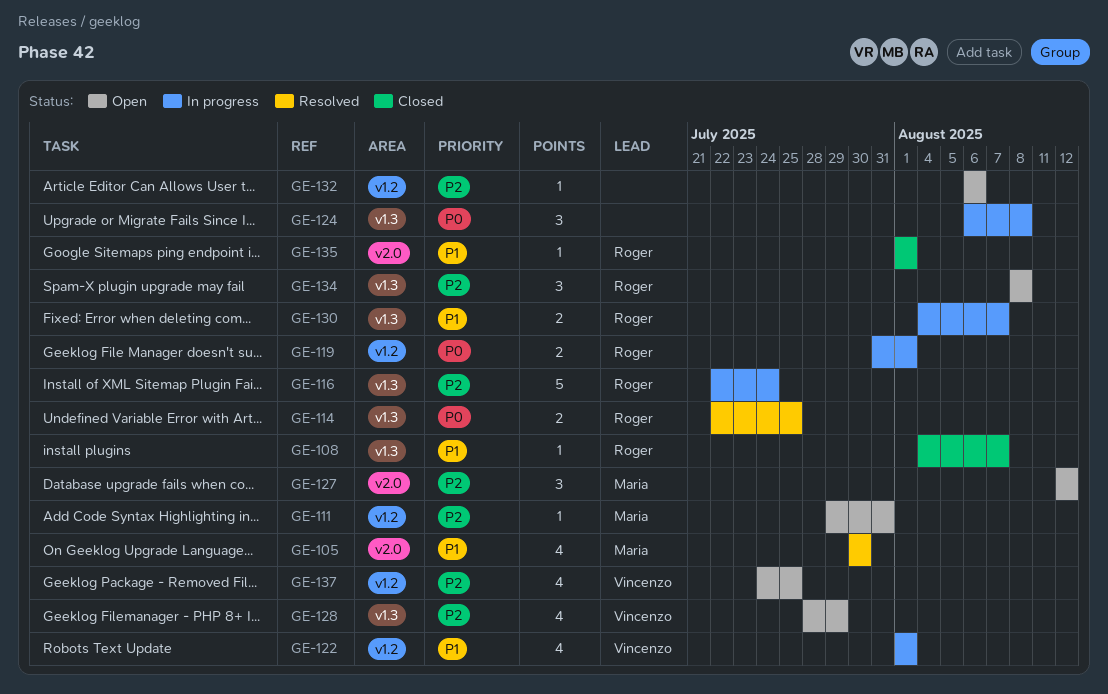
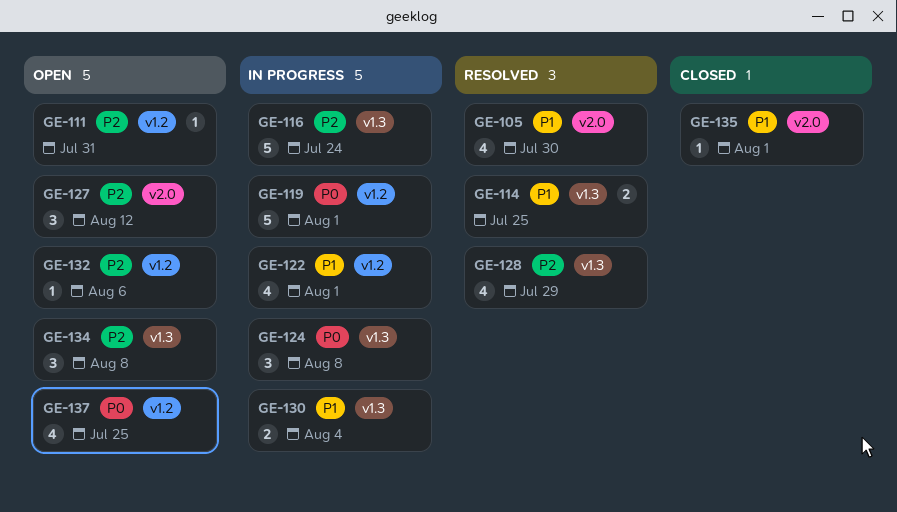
GE-108: present -> none
GE-114, priority: P0 -> P1
GE-119, estimate: 2 -> 5
GE-128, status: Open -> Resolved
GE-130, due: Aug 7 -> Aug 4
GE-137, priority: P2 -> P0

